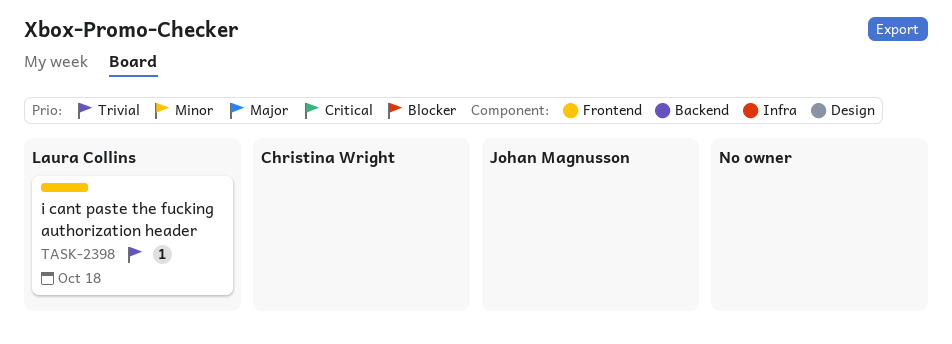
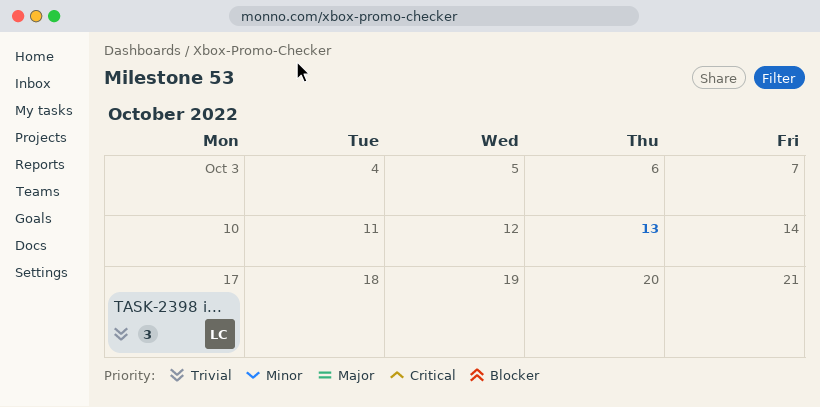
TASK-2398, estimate: 1 -> 3
TASK-2398, due: Oct 18 -> Oct 17

